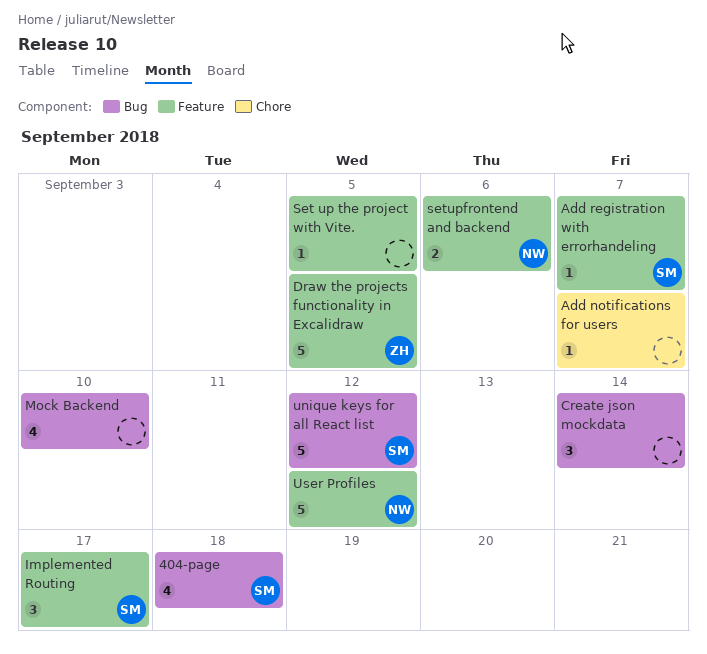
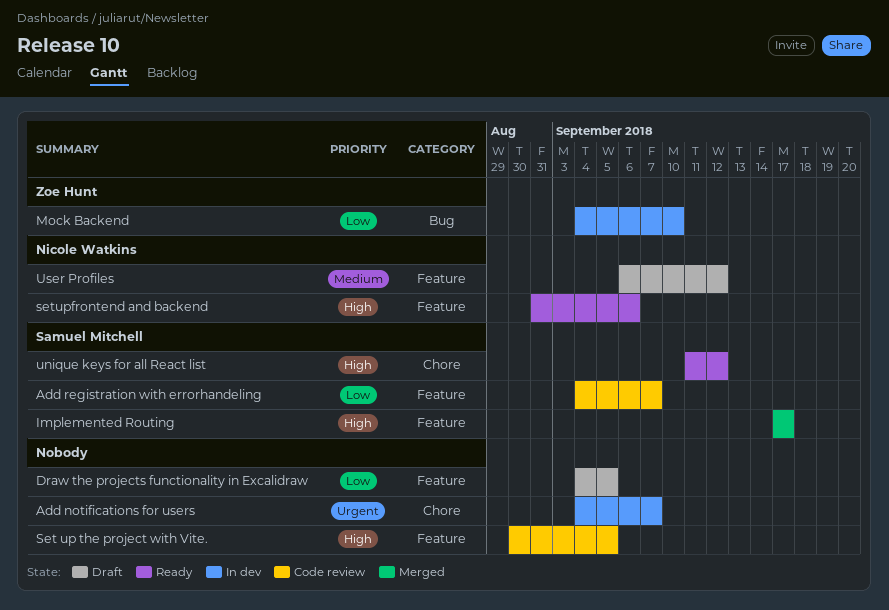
404-page: present -> none
Create json mockdata: present -> none
Draw the projects functionality in Excalidraw, owner: Zoe Hunt -> none
Mock Backend, owner: none -> Zoe Hunt
unique keys for all React list, label: Bug -> Chore

